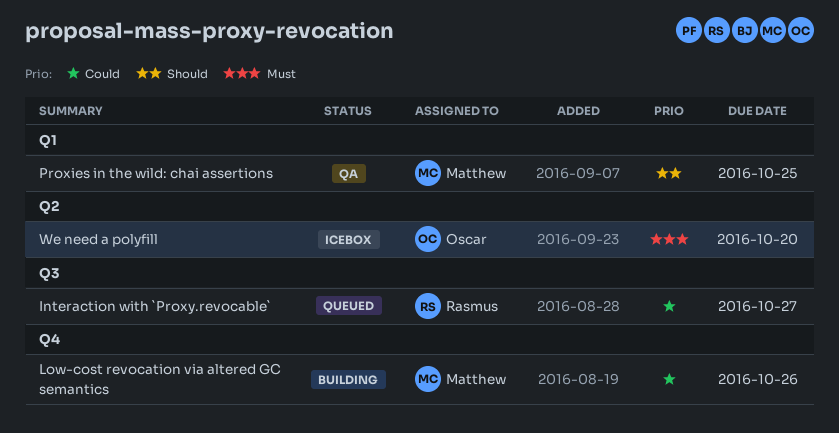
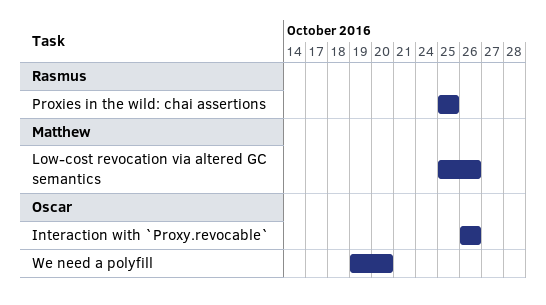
Interaction with `Proxy.revocable`, owner: Rasmus -> Oscar
Interaction with `Proxy.revocable`, due: Oct 27 -> Oct 26
Proxies in the wild: chai assertions, owner: Matthew -> Rasmus

